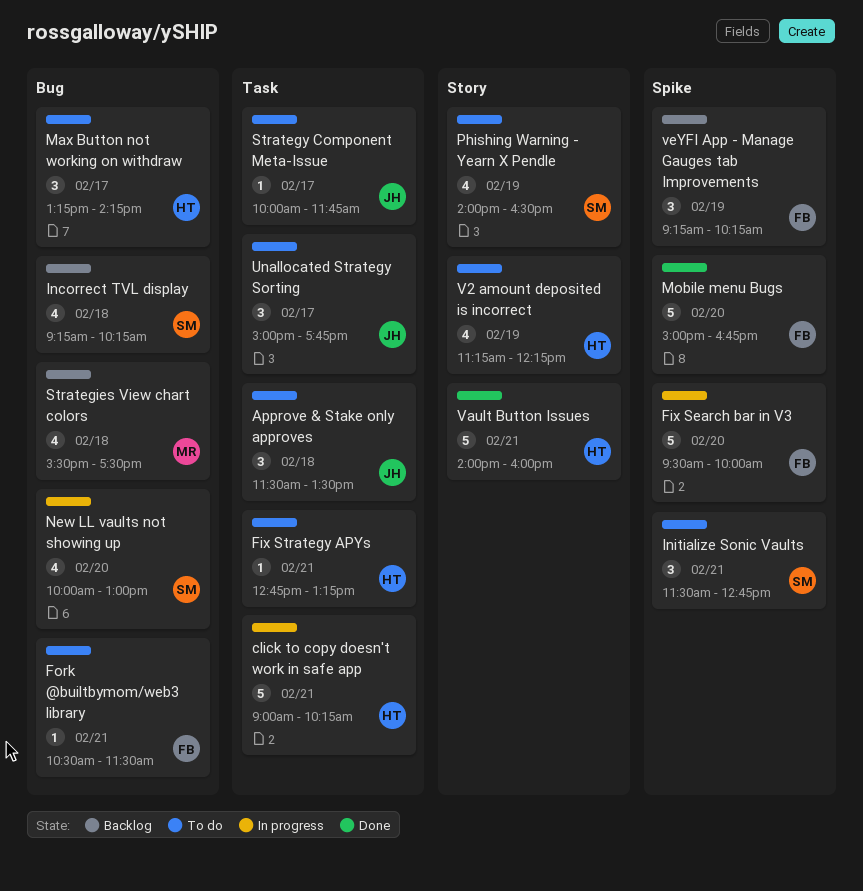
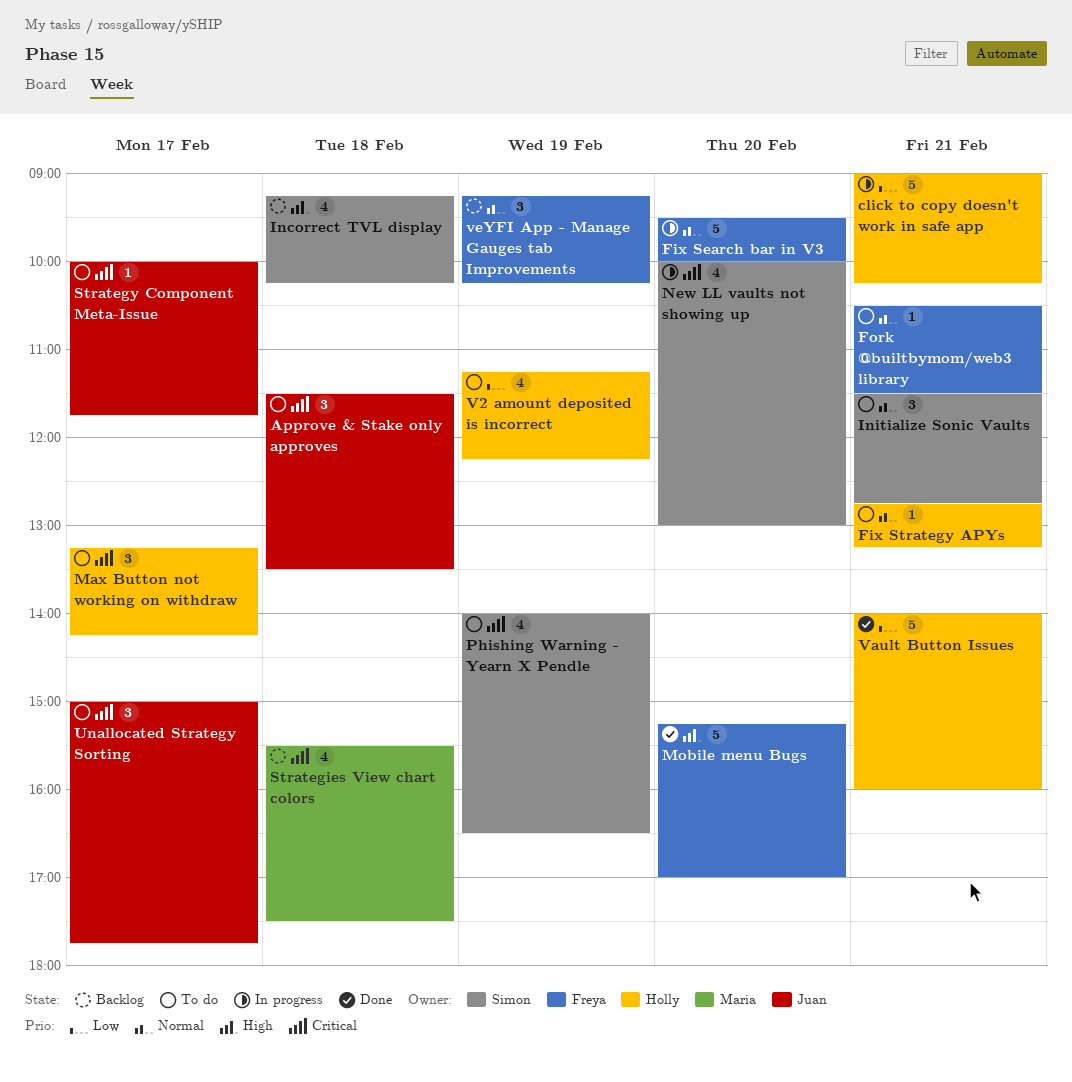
Mobile menu Bugs, begins: 15:00 -> 15:15
Mobile menu Bugs, ends: 16:45 -> 17:00

